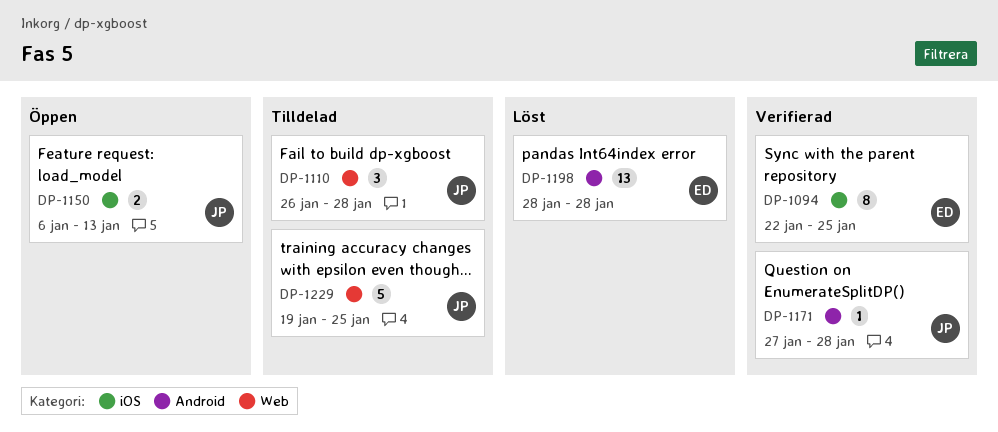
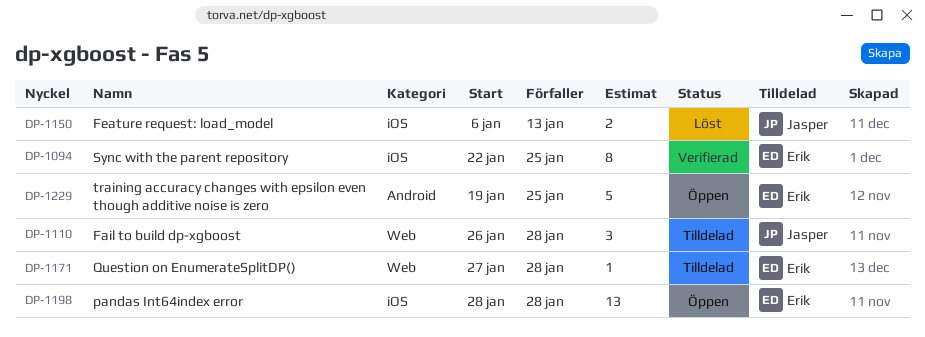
DP-1150, status: Öppen -> Löst
DP-1171, status: Verifierad -> Tilldelad
DP-1171, owner: Jasper -> Erik
DP-1171, label: Android -> Web
DP-1198, status: Löst -> Öppen
DP-1198, label: Android -> iOS
DP-1229, status: Tilldelad -> Öppen
DP-1229, owner: Jasper -> Erik
DP-1229, label: Web -> Android

